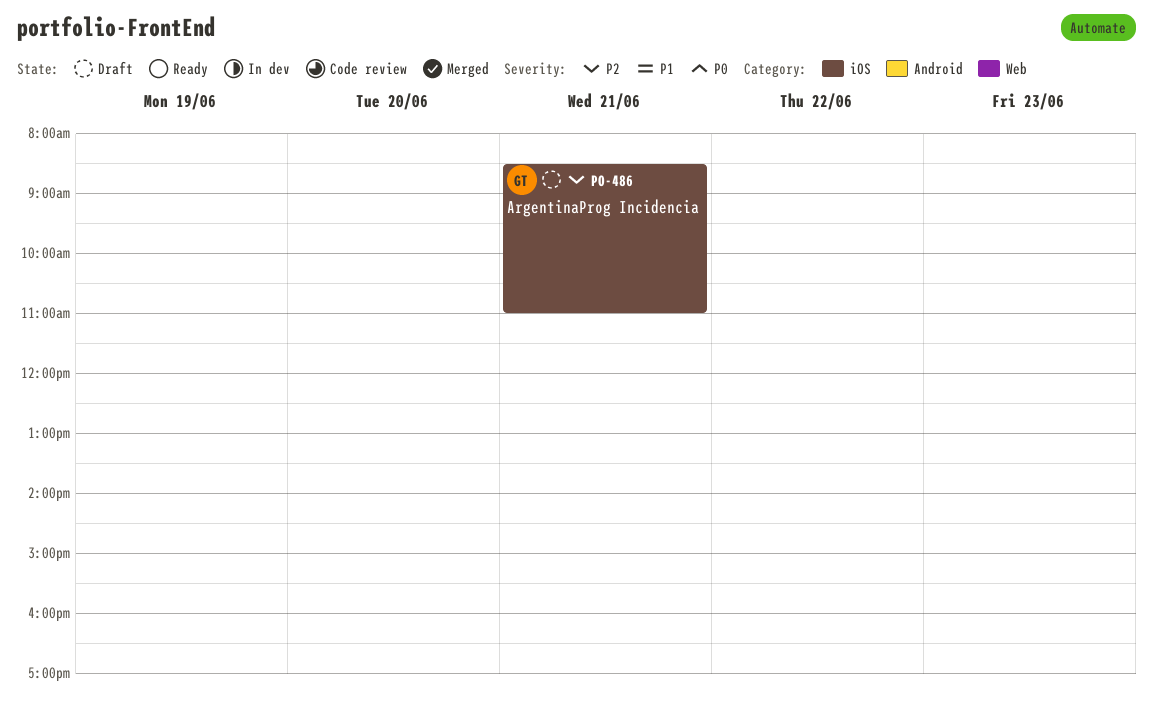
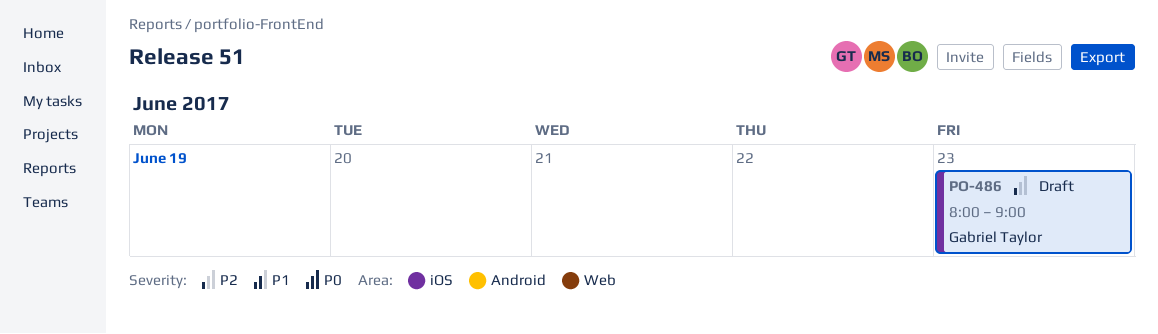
PO-486, day: Jun 21 -> Jun 23
PO-486, begins: 08:30 -> 08:00
PO-486, ends: 11:00 -> 09:00

